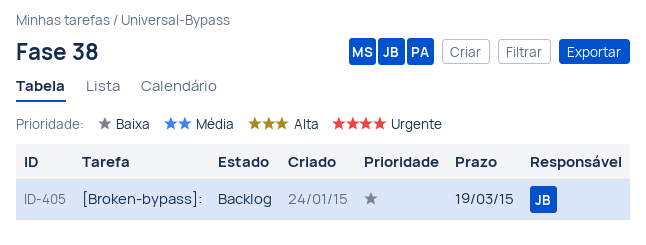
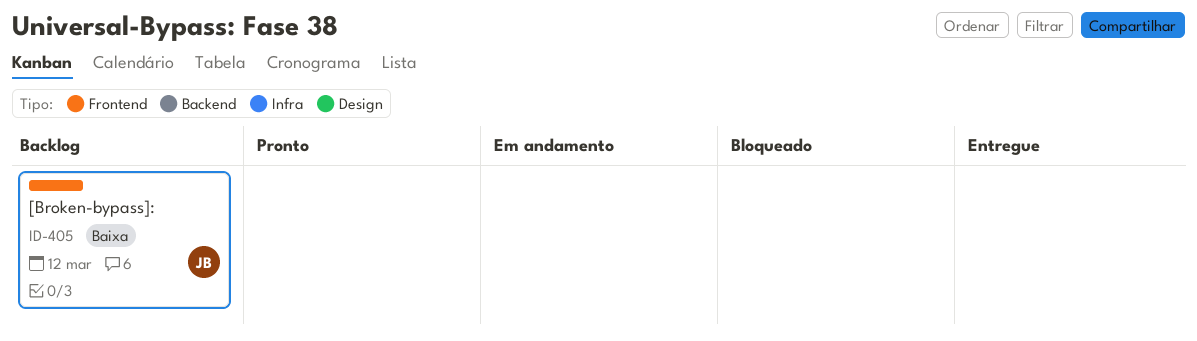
ID-405, due: Mar 19 -> Mar 12

